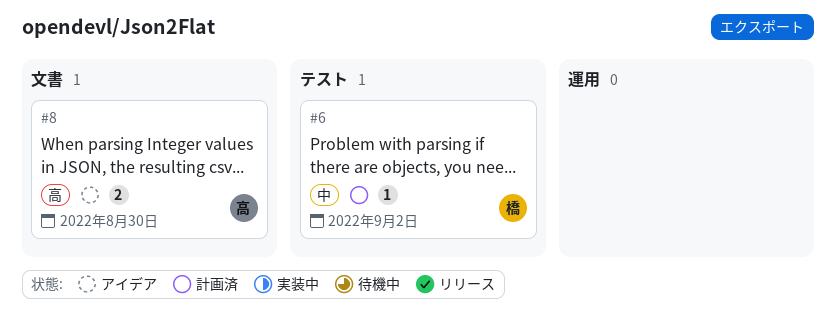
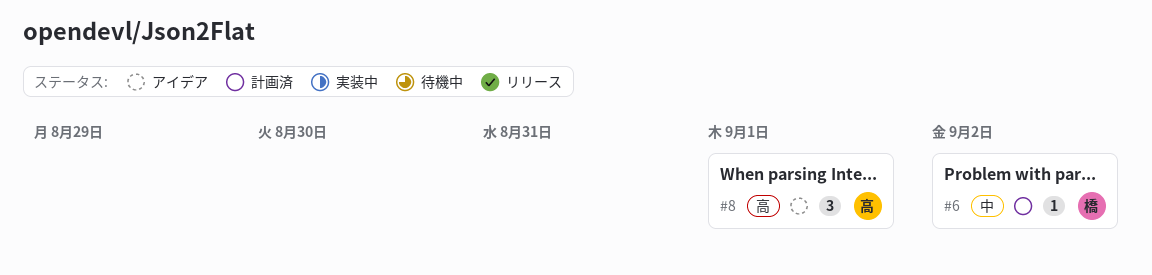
#8, estimate: 2 -> 3
#8, due: Aug 30 -> Sep 1

